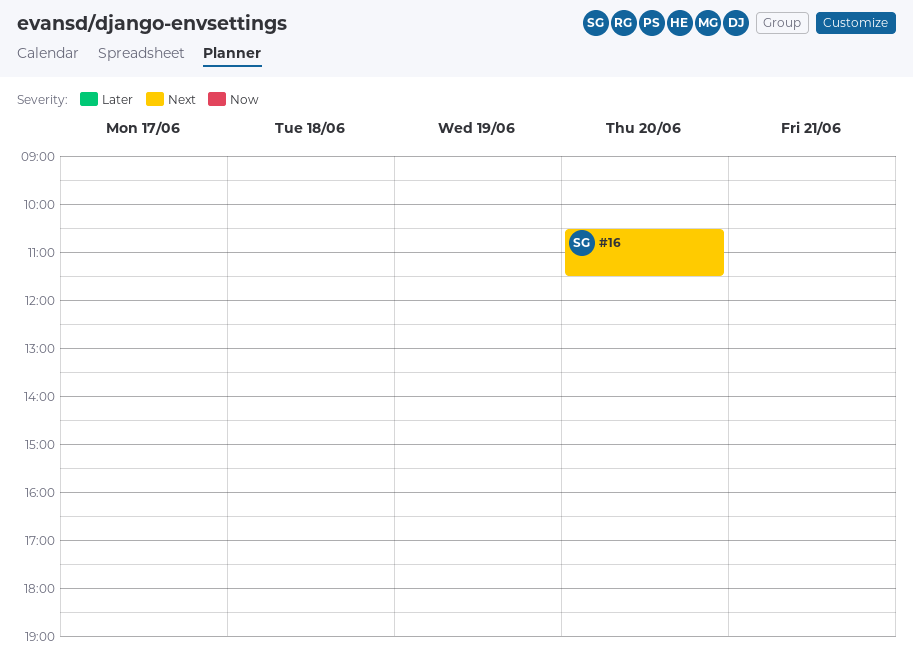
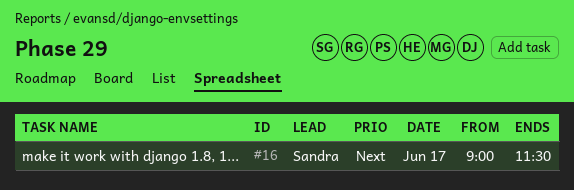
#16, day: Jun 20 -> Jun 17
#16, begins: 10:30 -> 09:00

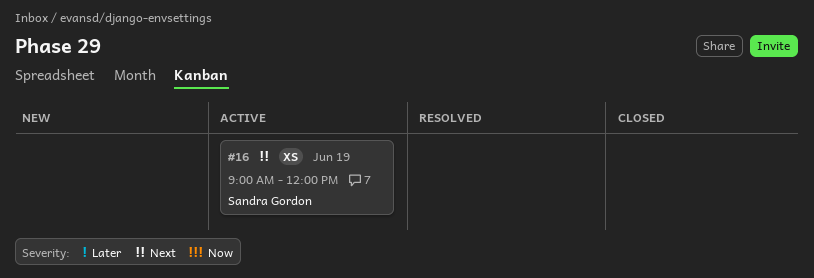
#16, day: Jun 17 -> Jun 19
#16, ends: 11:30 -> 12:00

